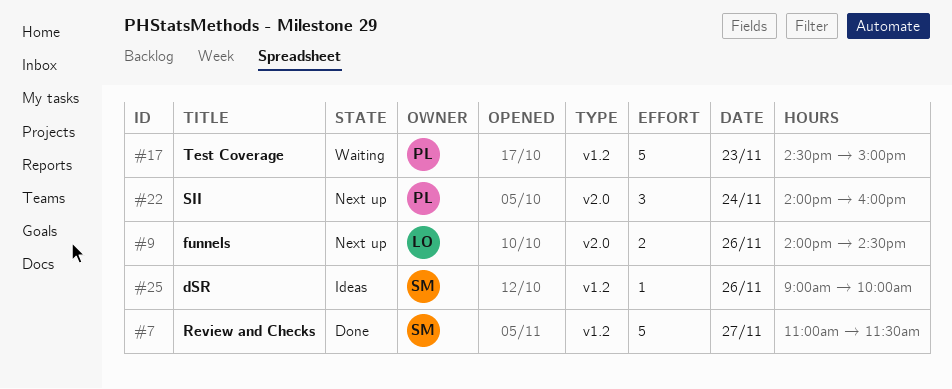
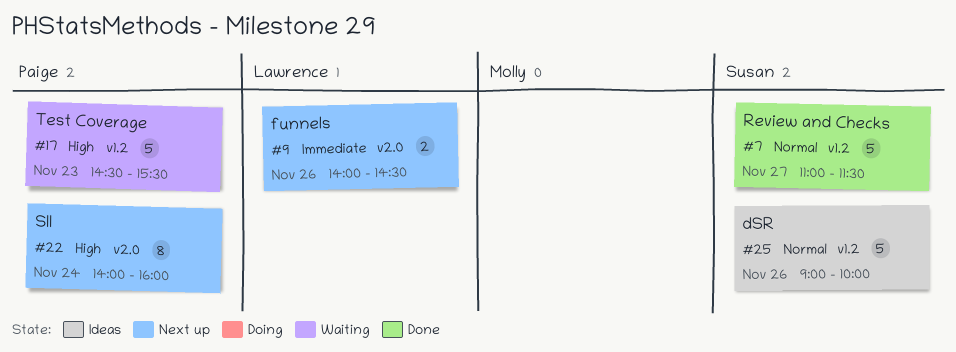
#17, ends: 15:00 -> 15:30
#22, estimate: 3 -> 8
#25, estimate: 1 -> 5

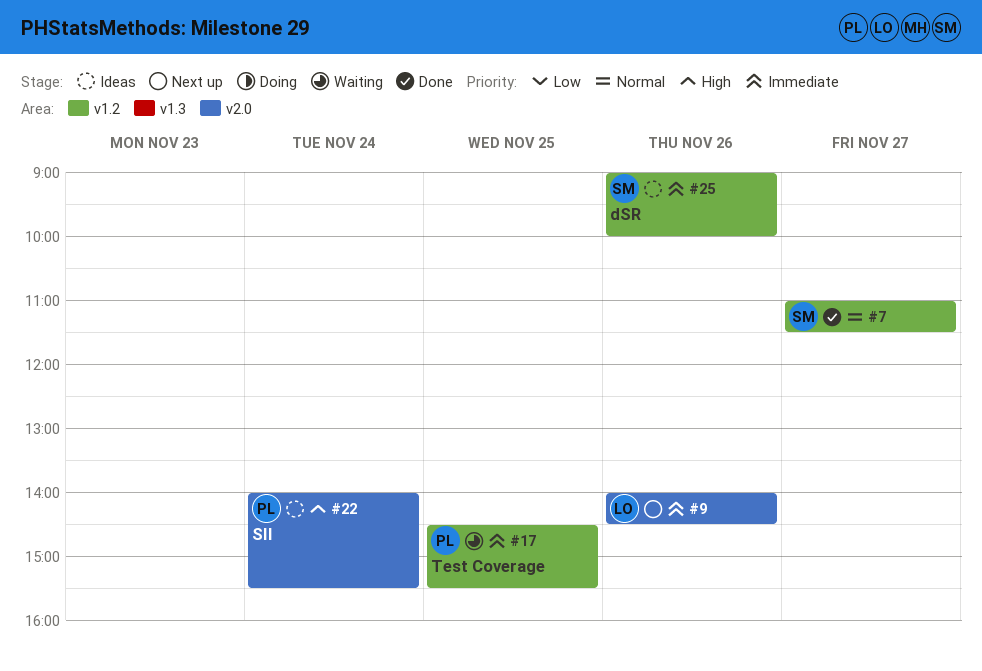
#17, priority: High -> Immediate
#17, day: Nov 23 -> Nov 25
#22, status: Next up -> Ideas
#22, ends: 16:00 -> 15:30
#25, priority: Normal -> Immediate

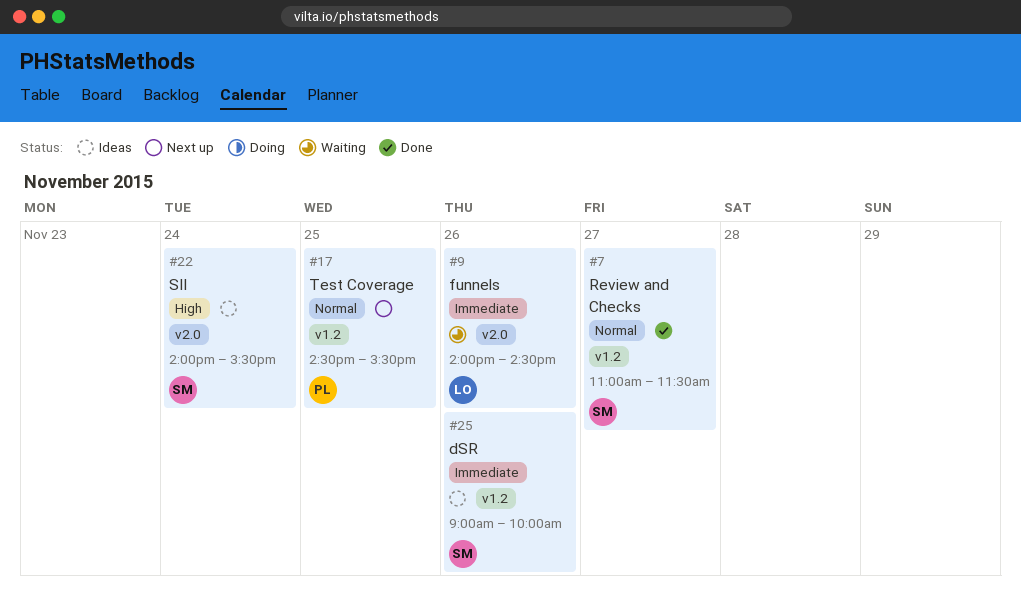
#9, status: Next up -> Waiting
#17, status: Waiting -> Next up
#17, priority: Immediate -> Normal
#22, owner: PL -> SM

